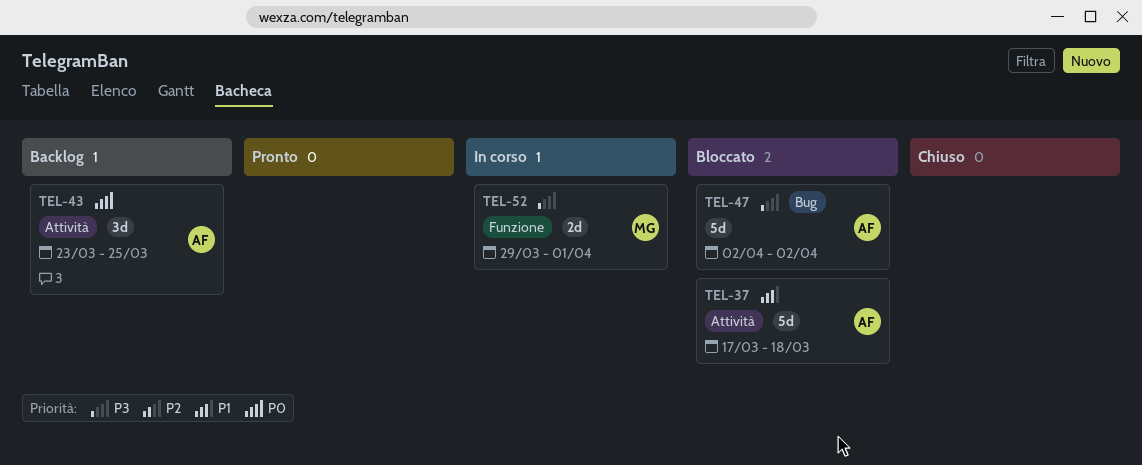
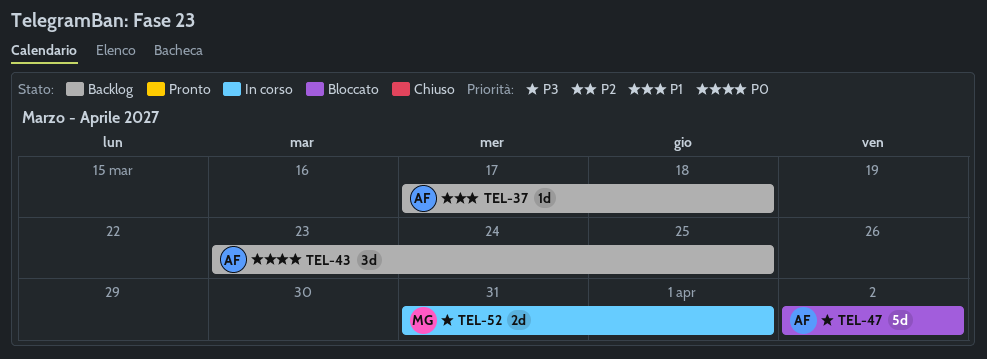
TEL-37, status: Bloccato -> Backlog
TEL-37, estimate: 5d -> 1d
TEL-52, start: Mar 29 -> Mar 31

